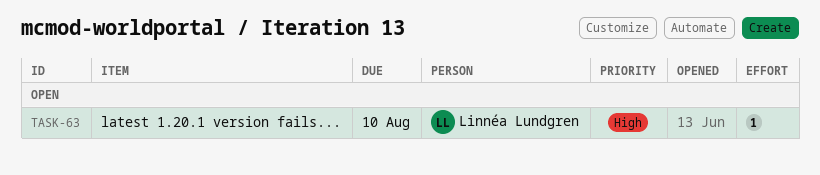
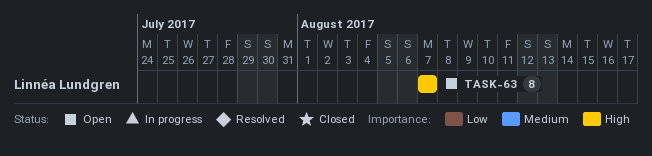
TASK-63, estimate: 1 -> 8
TASK-63, due: Aug 10 -> Aug 7

